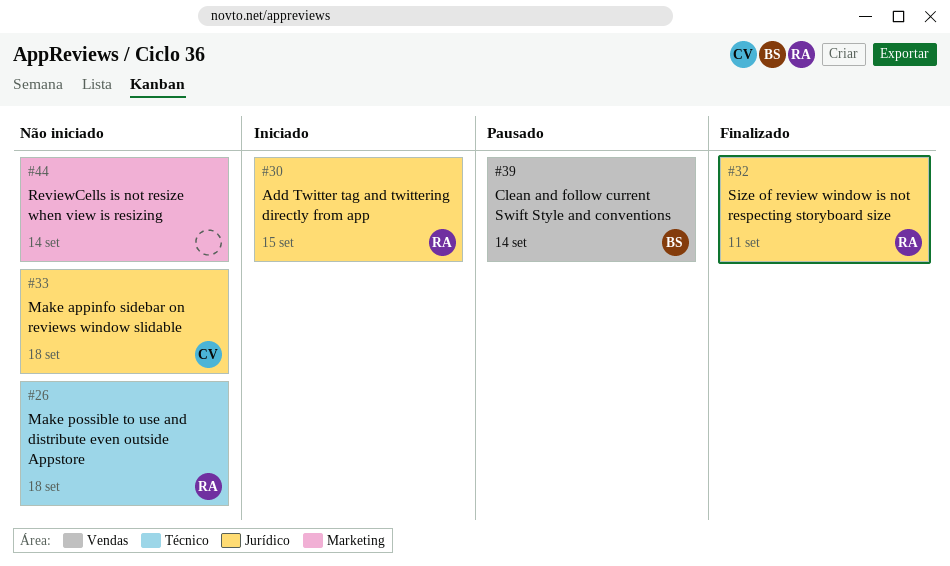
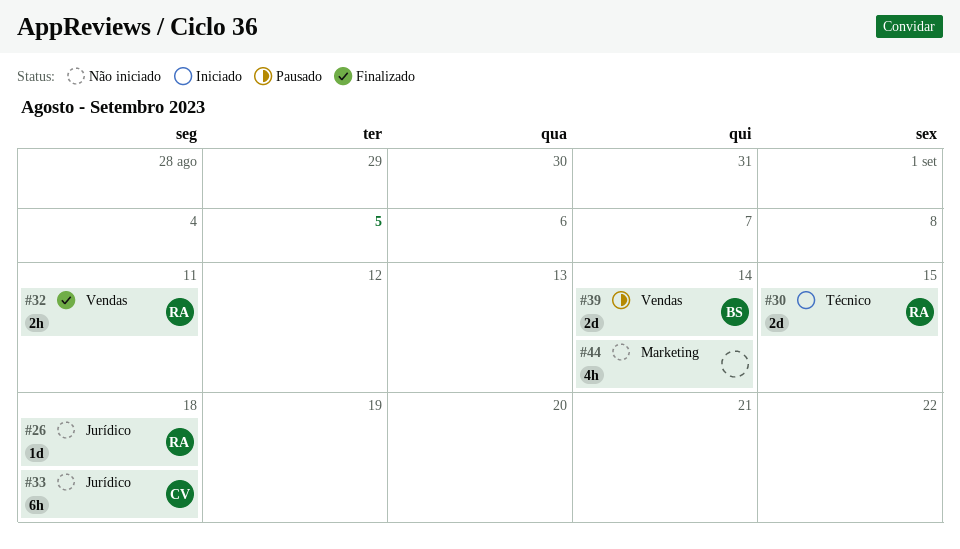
#26, label: Técnico -> Jurídico
#30, label: Jurídico -> Técnico
#32, label: Jurídico -> Vendas

